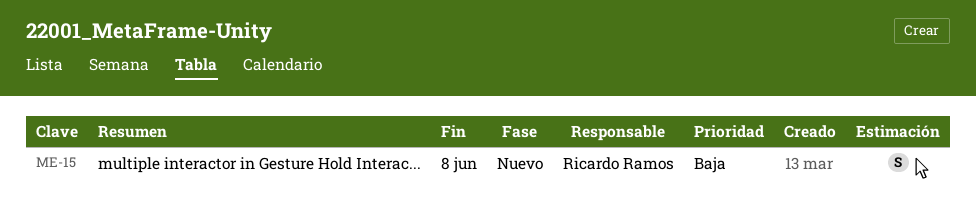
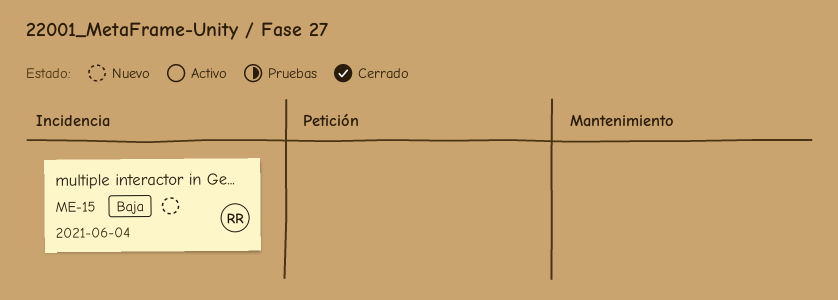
ME-15, due: Jun 8 -> Jun 4

